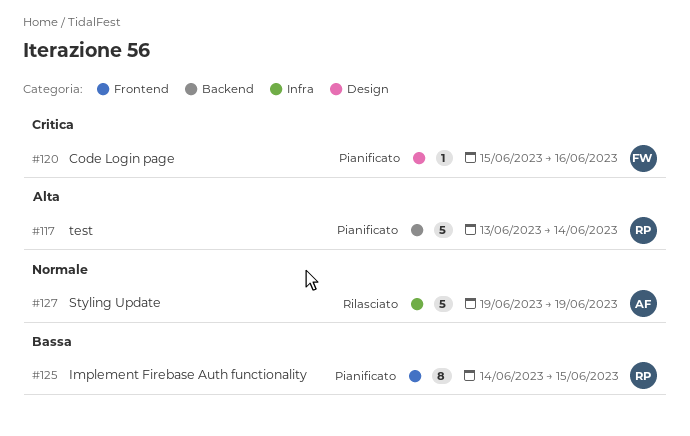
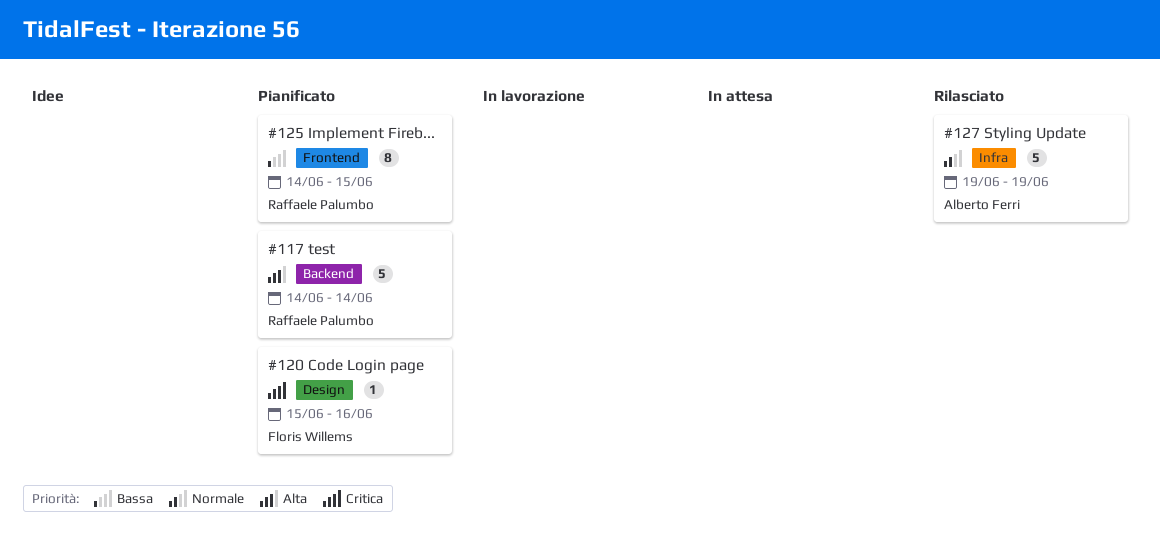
#117, start: Jun 13 -> Jun 14

